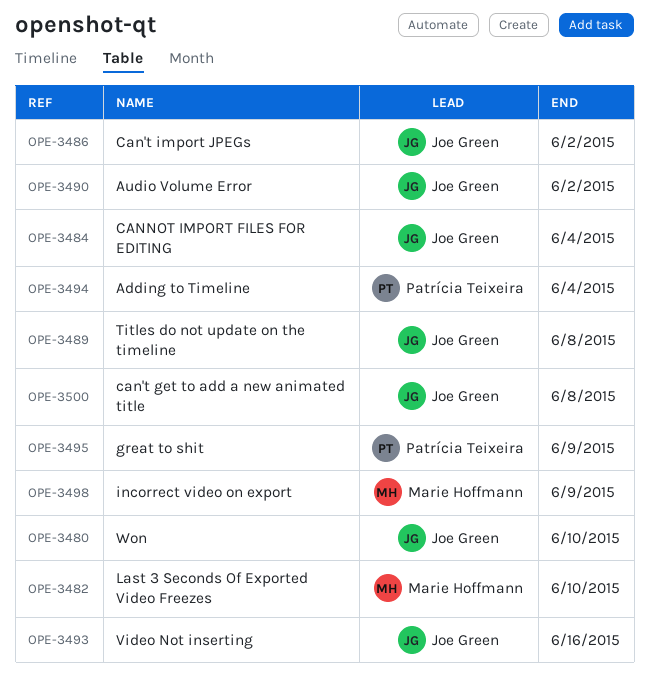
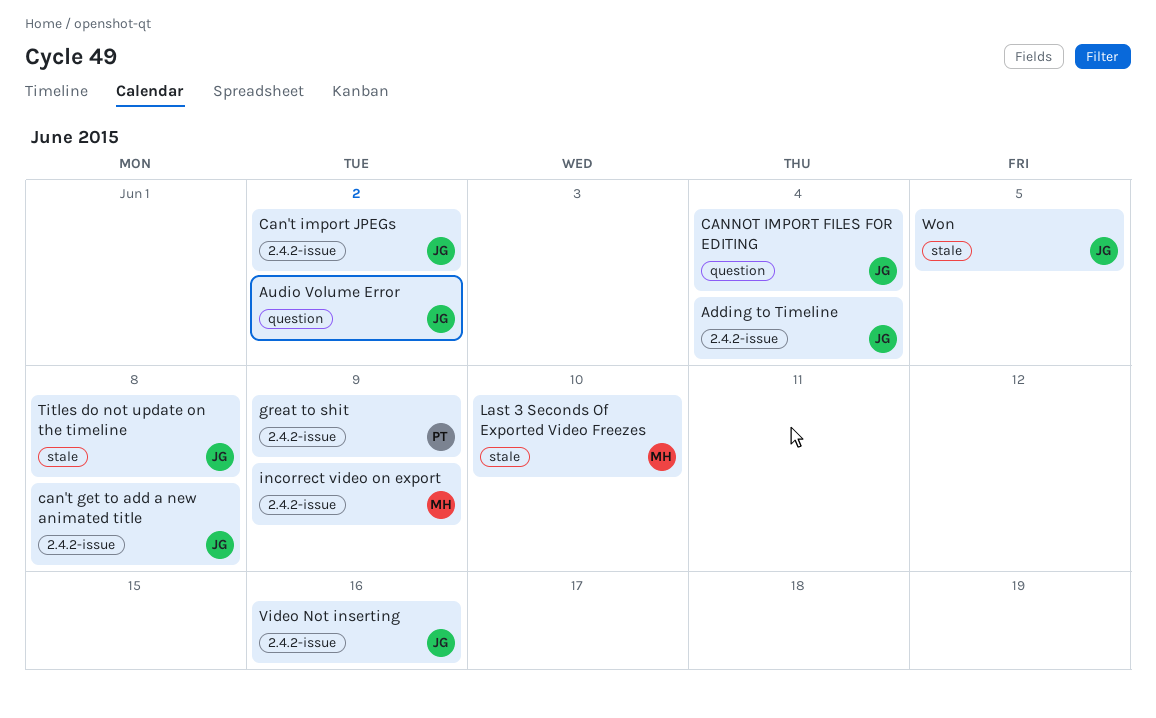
Adding to Timeline, owner: Patrícia Teixeira -> Joe Green
Won, due: Jun 10 -> Jun 5

